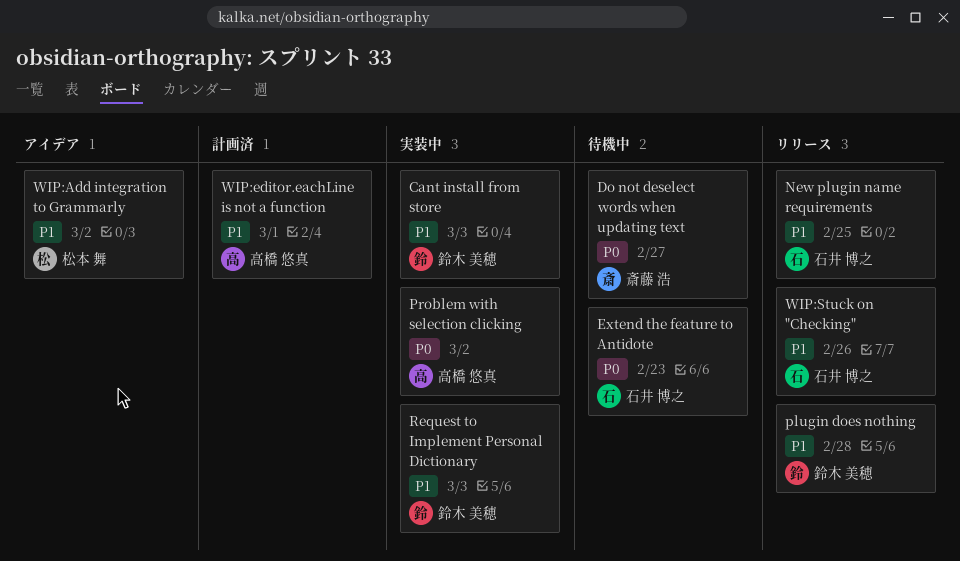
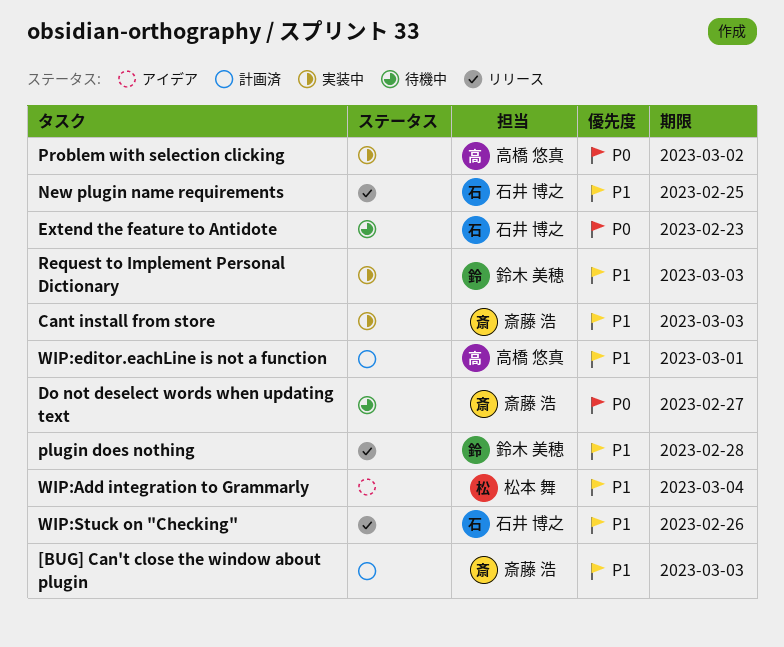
[BUG] Can't close the window about plugin: none -> present
Cant install from store, owner: 鈴木 美穂 -> 斎藤 浩
WIP:Add integration to Grammarly, due: Mar 2 -> Mar 4

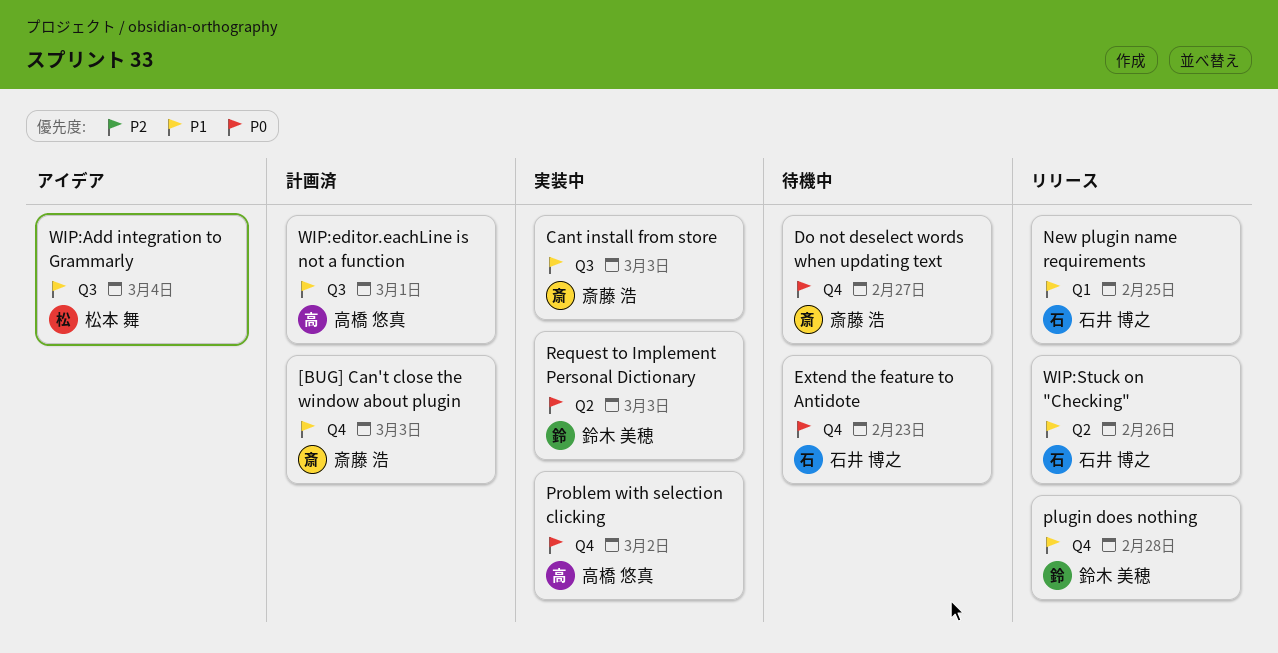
Request to Implement Personal Dictionary, priority: P1 -> P0

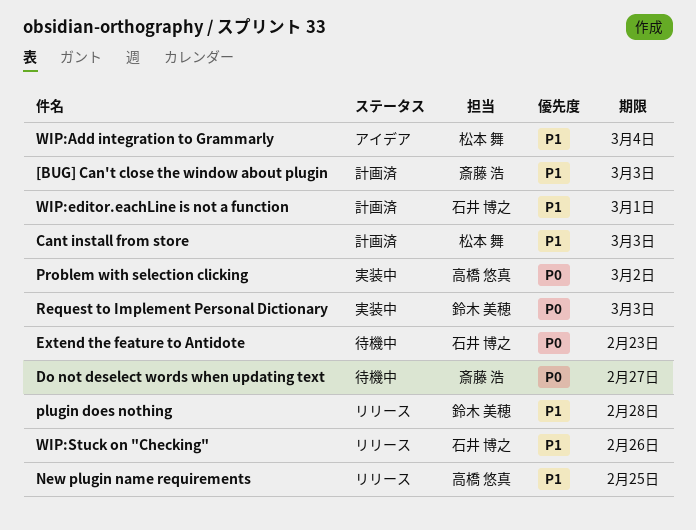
Cant install from store, status: 実装中 -> 計画済
Cant install from store, owner: 斎藤 浩 -> 松本 舞
New plugin name requirements, owner: 石井 博之 -> 高橋 悠真
WIP:editor.eachLine is not a function, owner: 高橋 悠真 -> 石井 博之

